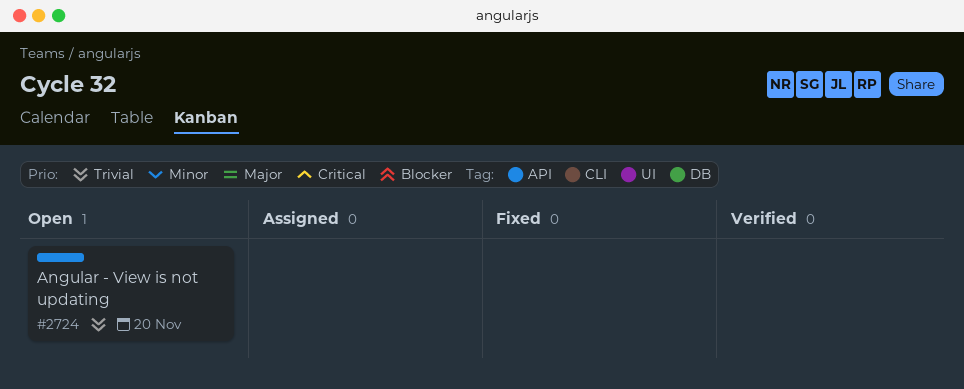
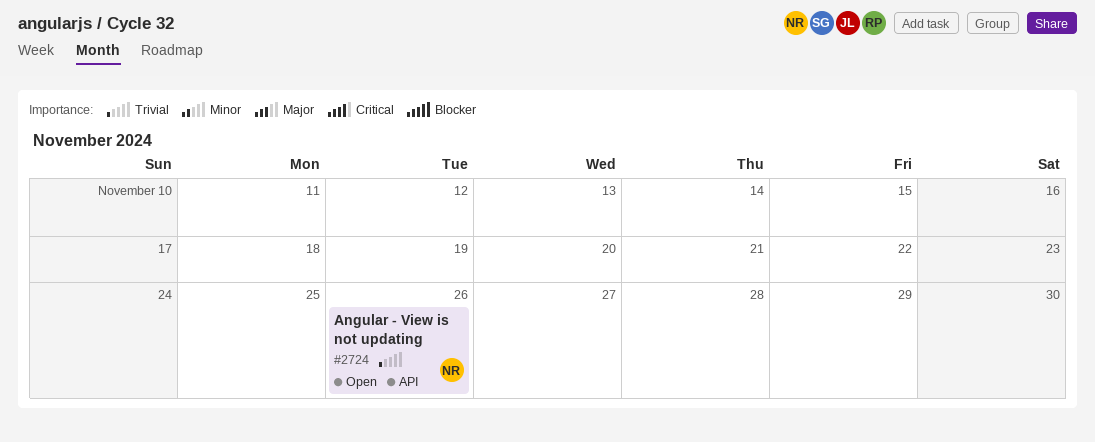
#2724, due: Nov 20 -> Nov 26

